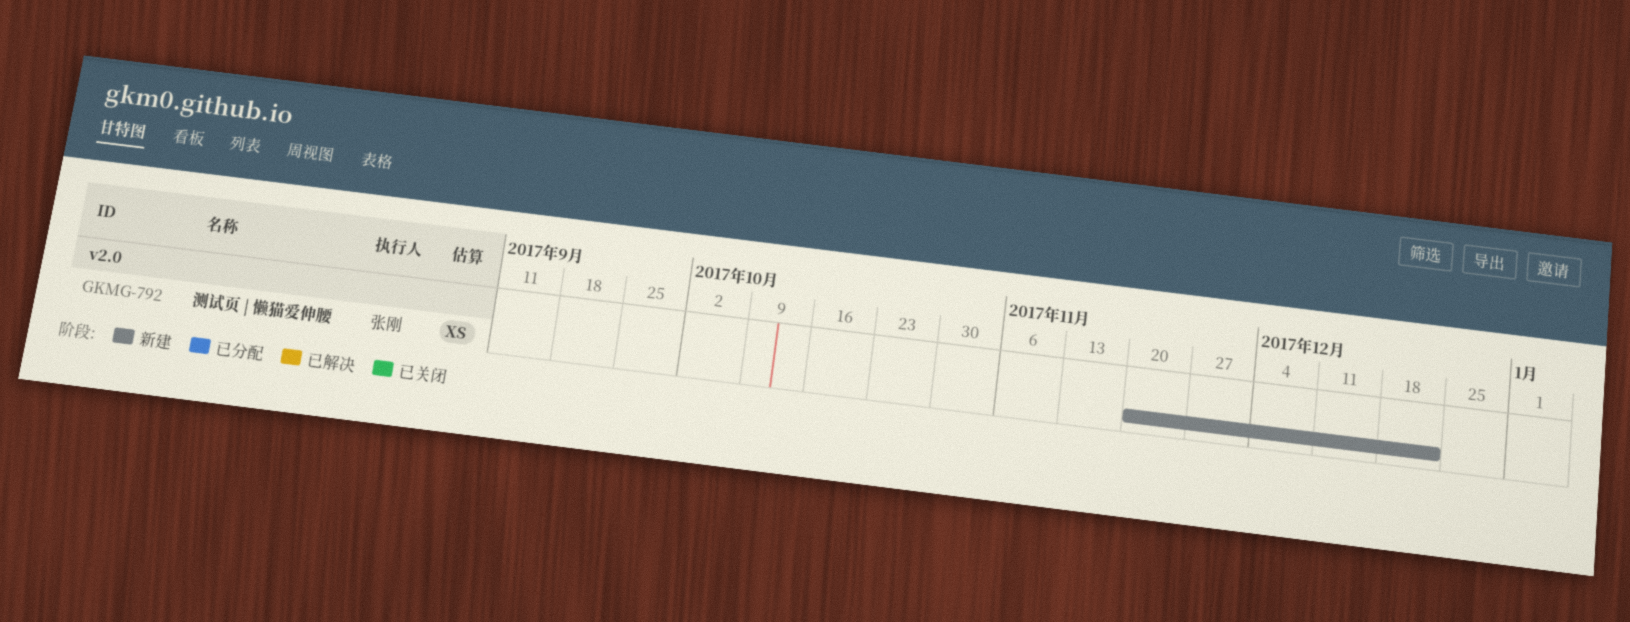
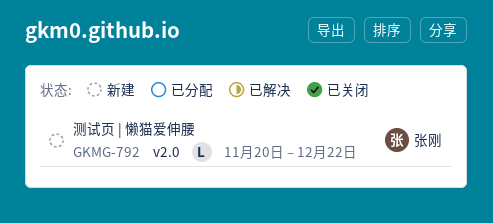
GKMG-792, estimate: XS -> L

